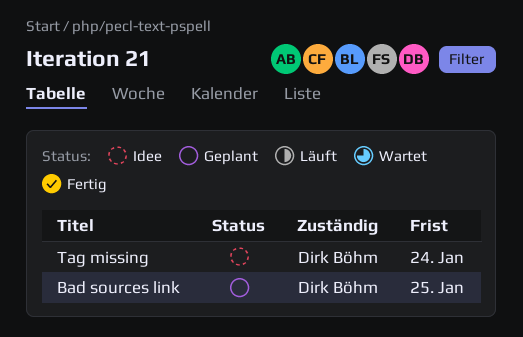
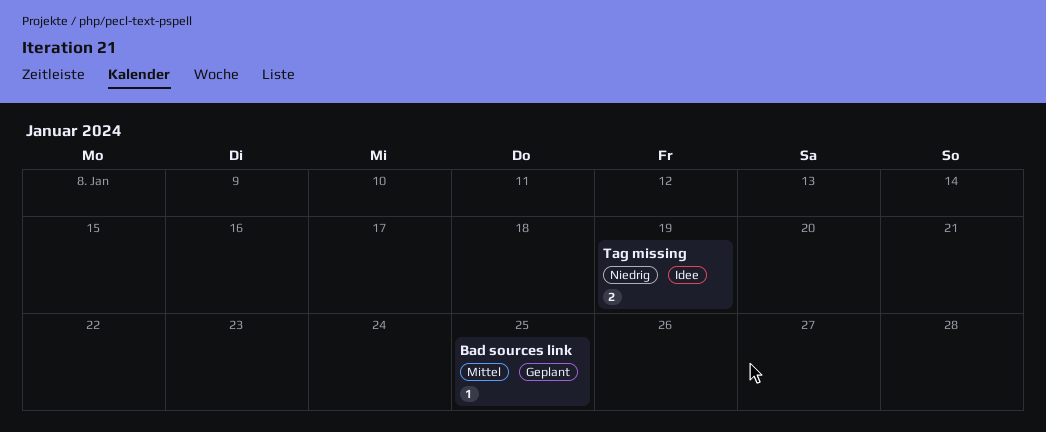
Tag missing, due: Jan 24 -> Jan 19

